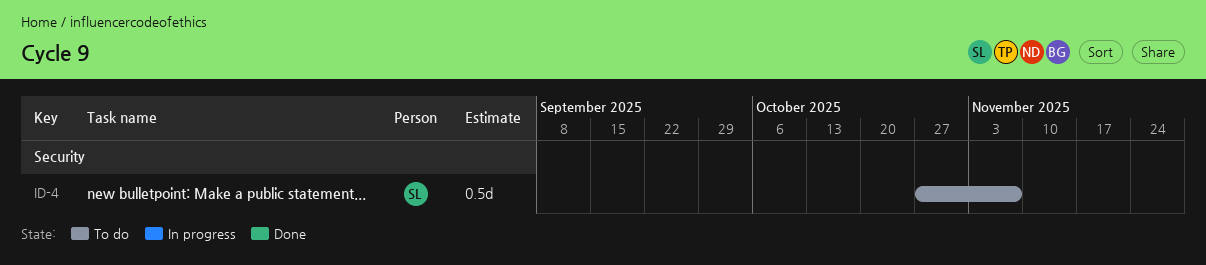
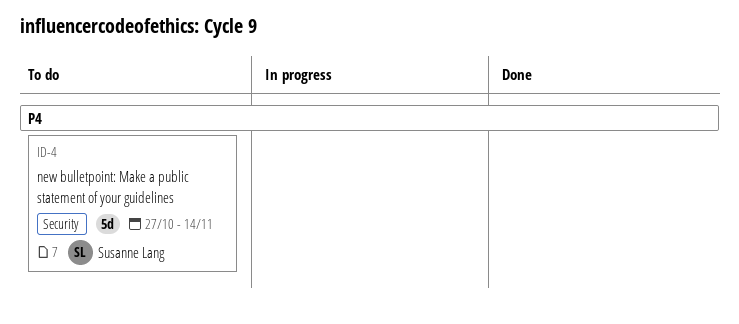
ID-4, estimate: 0.5d -> 5d
ID-4, due: Nov 7 -> Nov 14

